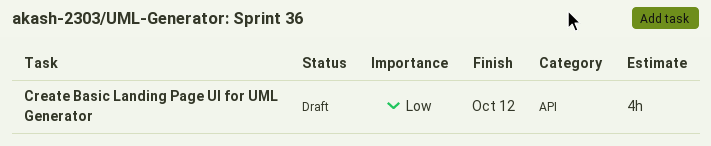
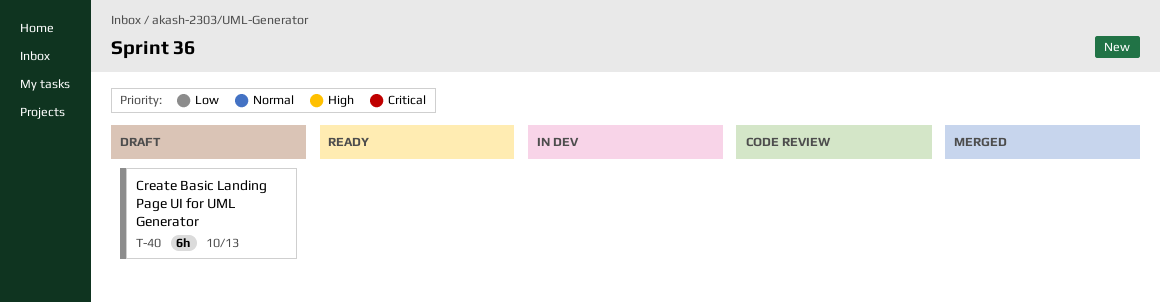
Create Basic Landing Page UI for UML Generator, estimate: 4h -> 6h
Create Basic Landing Page UI for UML Generator, due: Oct 12 -> Oct 13

